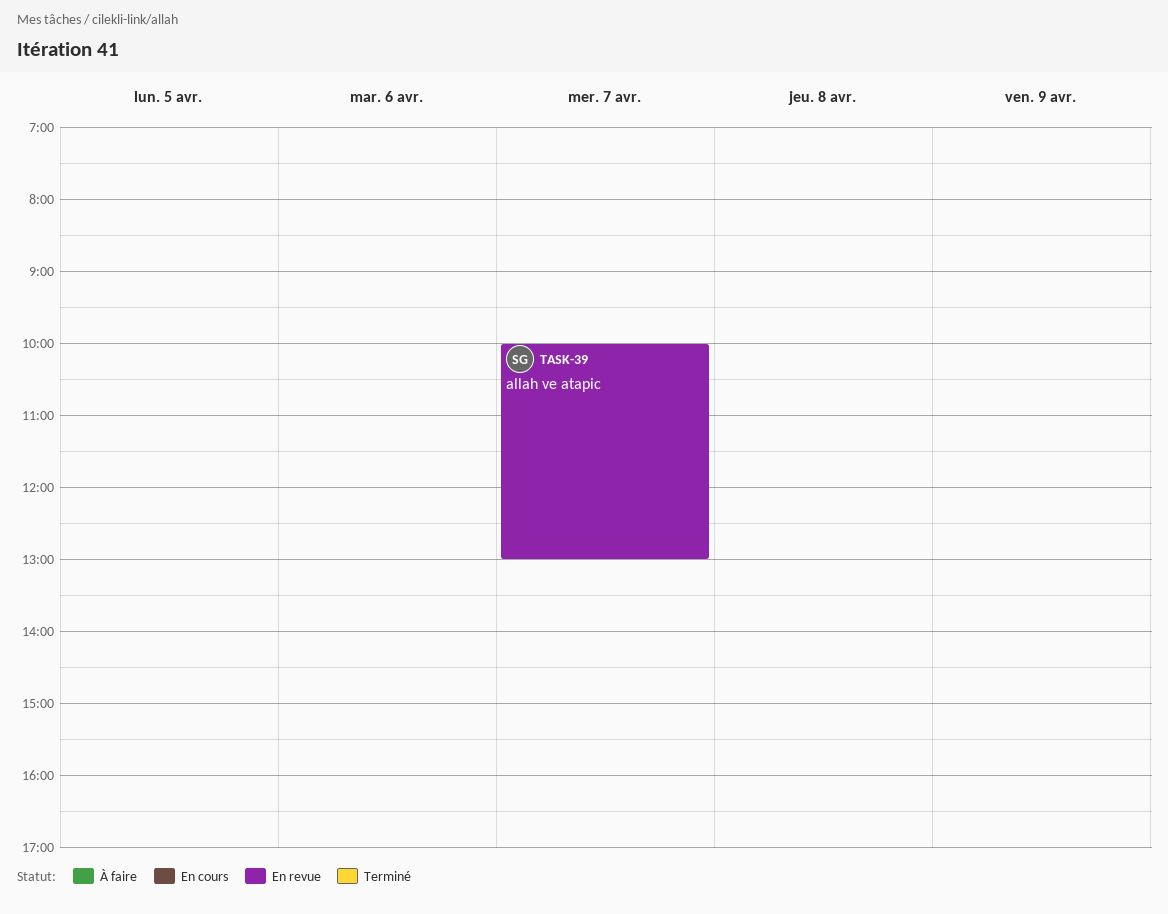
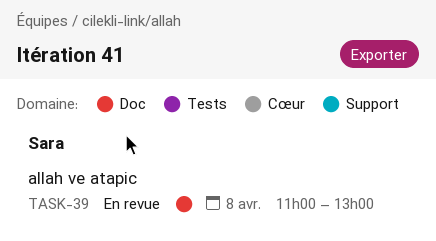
TASK-39, day: Apr 7 -> Apr 8
TASK-39, begins: 10:00 -> 11:00

